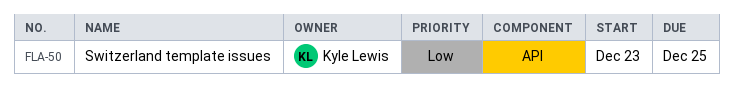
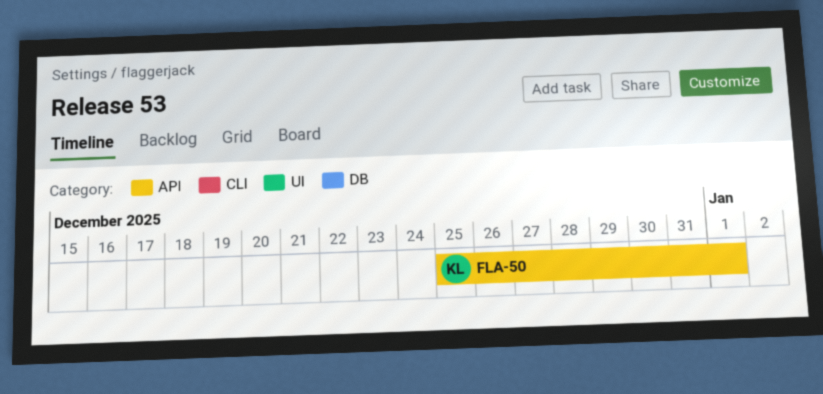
FLA-50, start: Dec 23 -> Dec 25
FLA-50, due: Dec 25 -> Jan 1

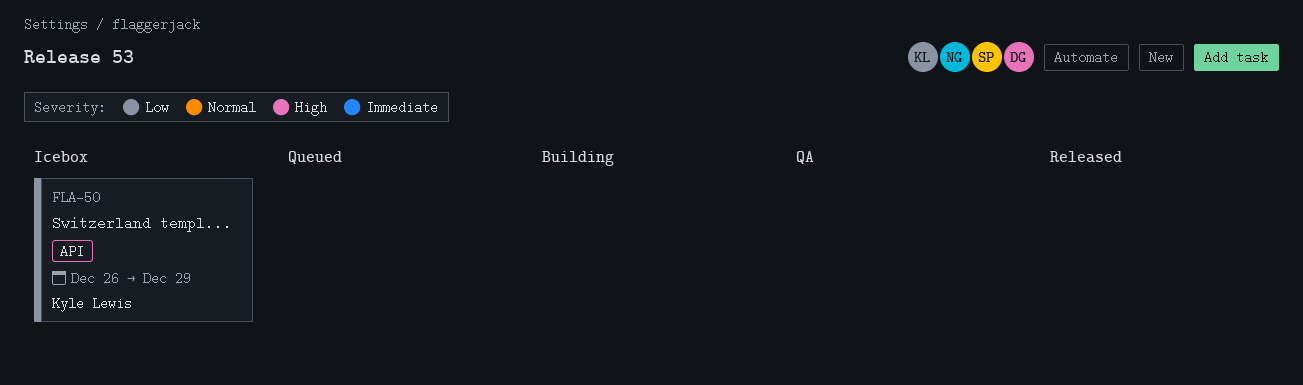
FLA-50, start: Dec 25 -> Dec 26
FLA-50, due: Jan 1 -> Dec 29

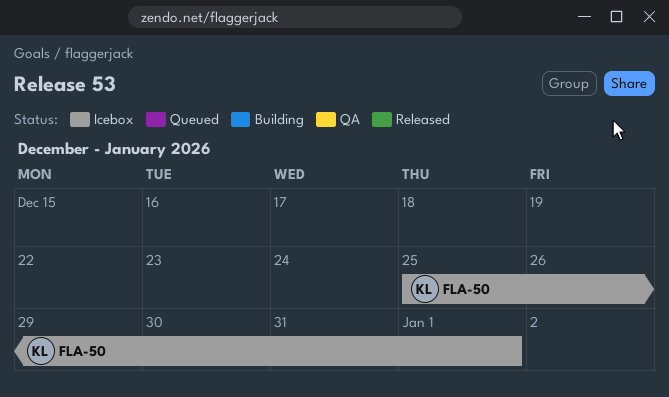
FLA-50, start: Dec 26 -> Dec 25
FLA-50, due: Dec 29 -> Jan 1

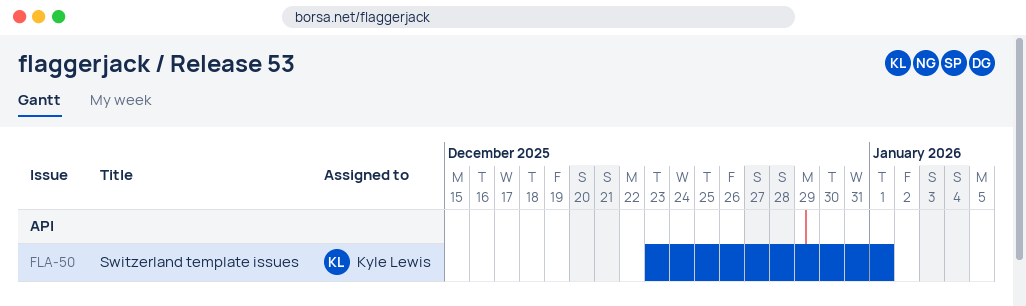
FLA-50, start: Dec 25 -> Dec 23

